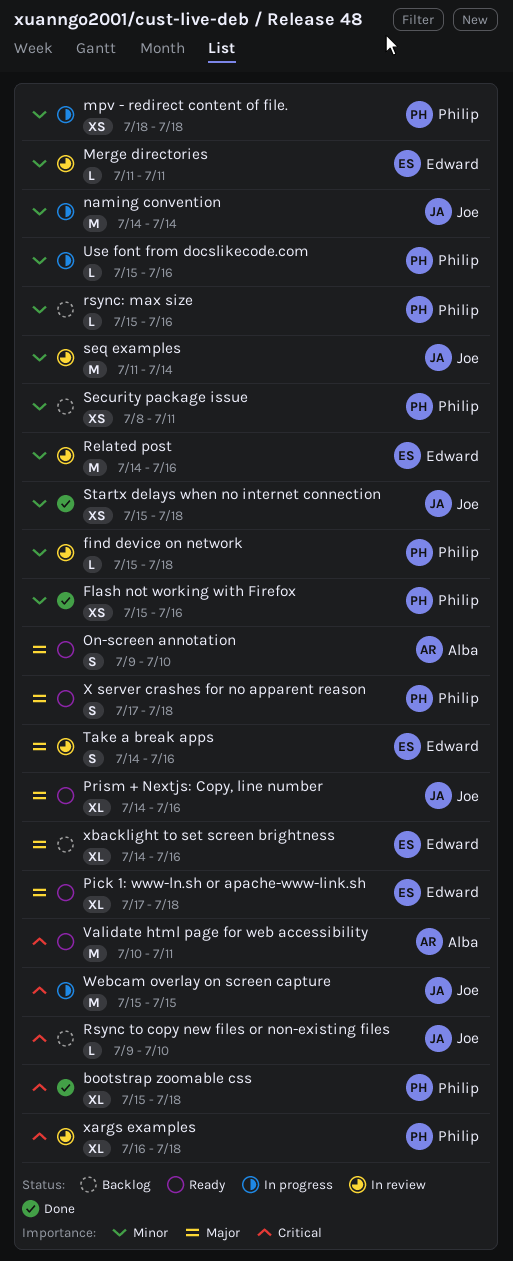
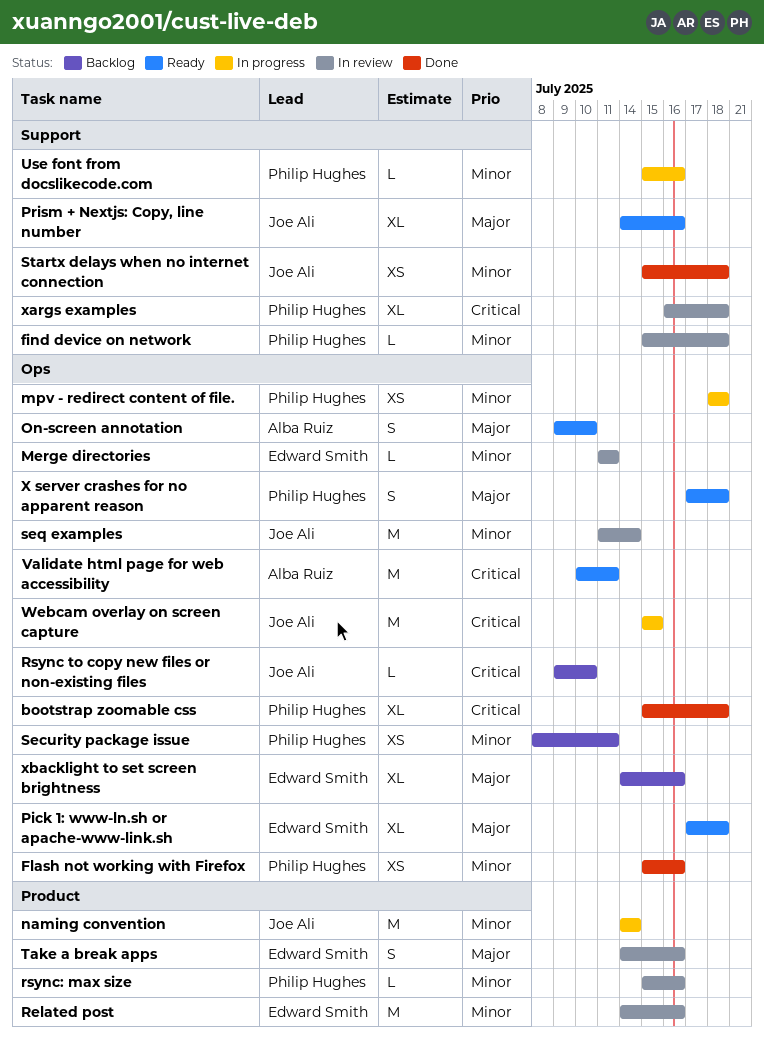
rsync: max size, status: Backlog -> In review

